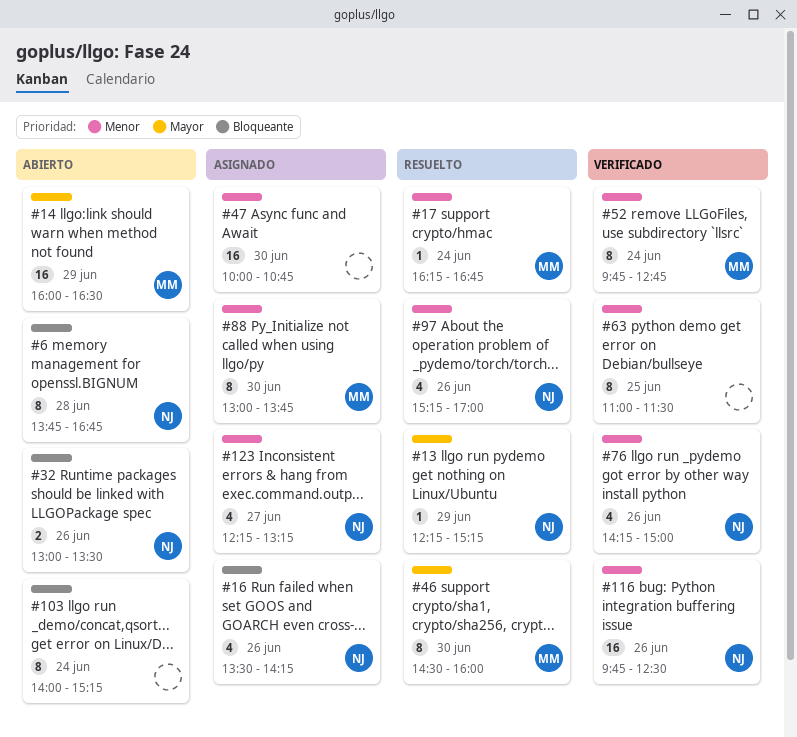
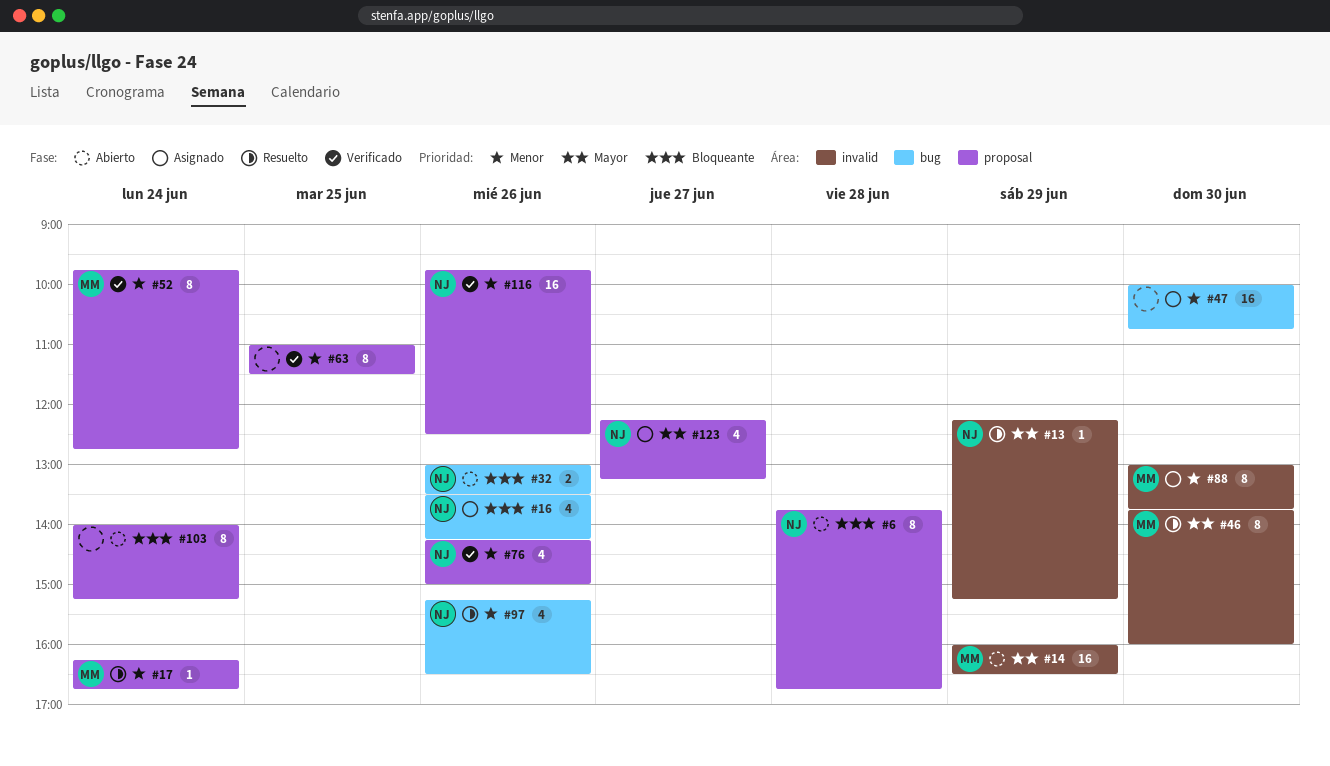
#46, begins: 14:30 -> 13:45
#97, ends: 17:00 -> 16:30
#123, priority: Menor -> Mayor

